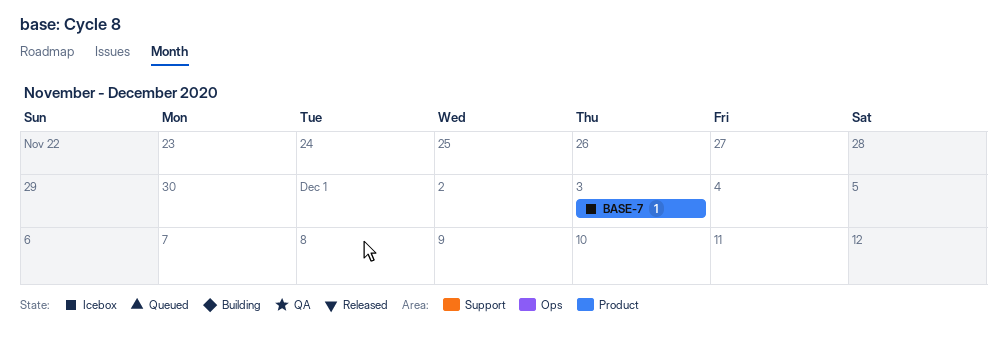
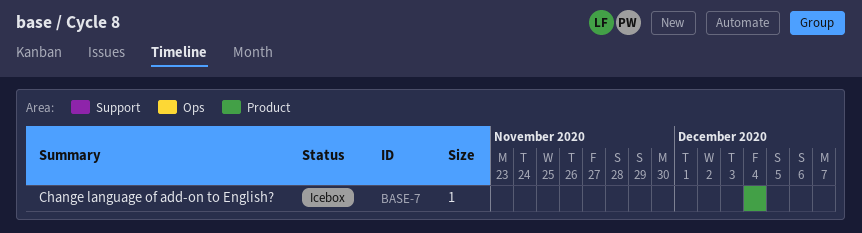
BASE-7, start: Dec 3 -> Dec 4
BASE-7, due: Dec 3 -> Dec 4

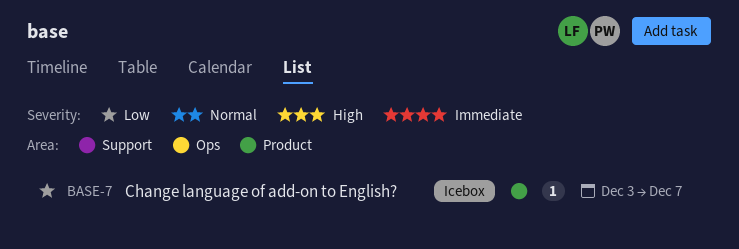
BASE-7, start: Dec 4 -> Dec 3
BASE-7, due: Dec 4 -> Dec 7

